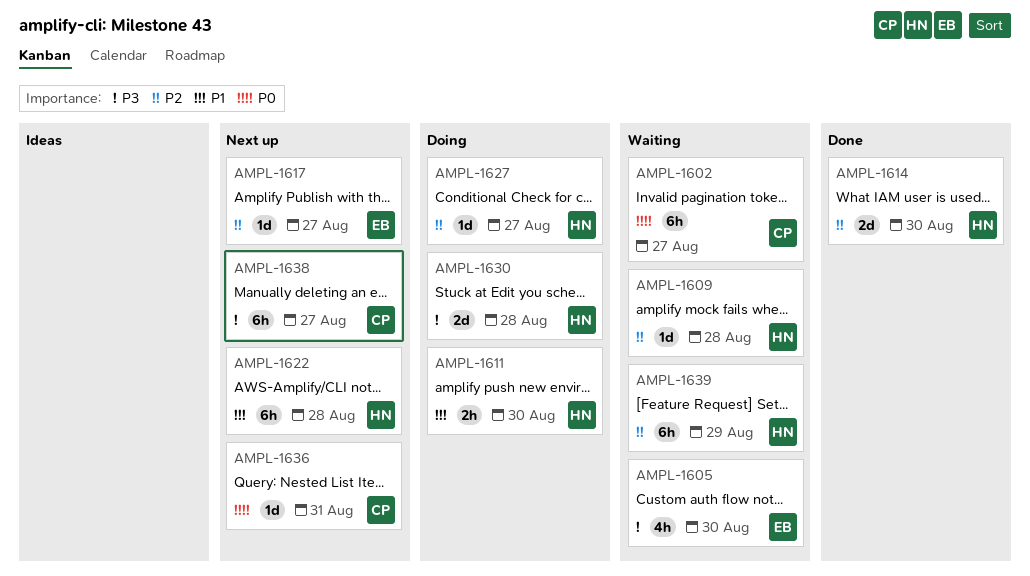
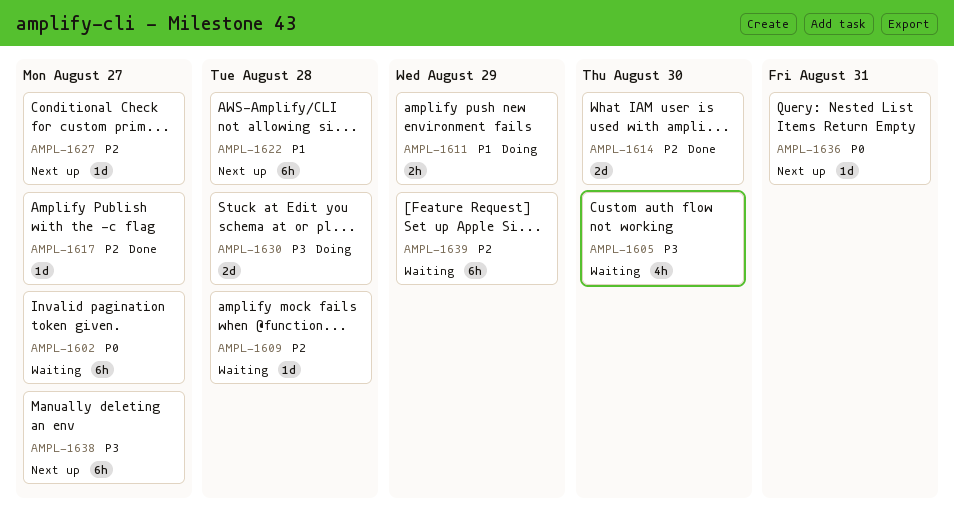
AMPL-1611, due: Aug 30 -> Aug 29
AMPL-1617, status: Next up -> Done
AMPL-1627, status: Doing -> Next up

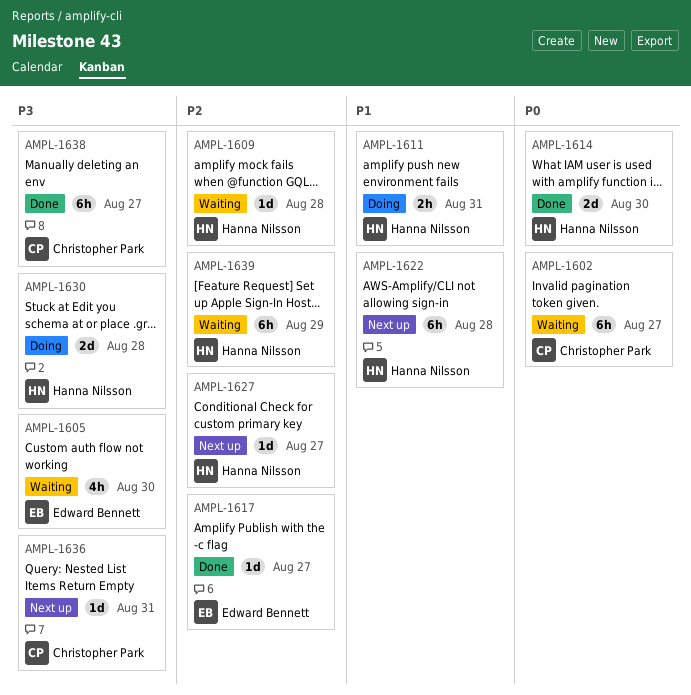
AMPL-1611, due: Aug 29 -> Aug 31
AMPL-1614, priority: P2 -> P0
AMPL-1636, priority: P0 -> P3
AMPL-1638, status: Next up -> Done

